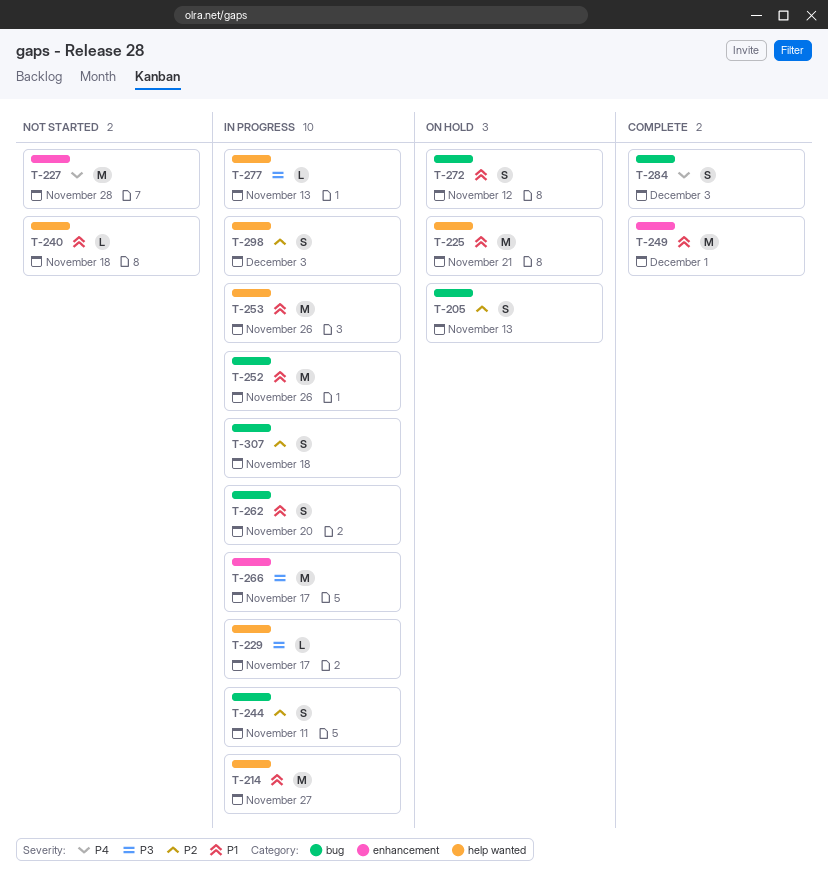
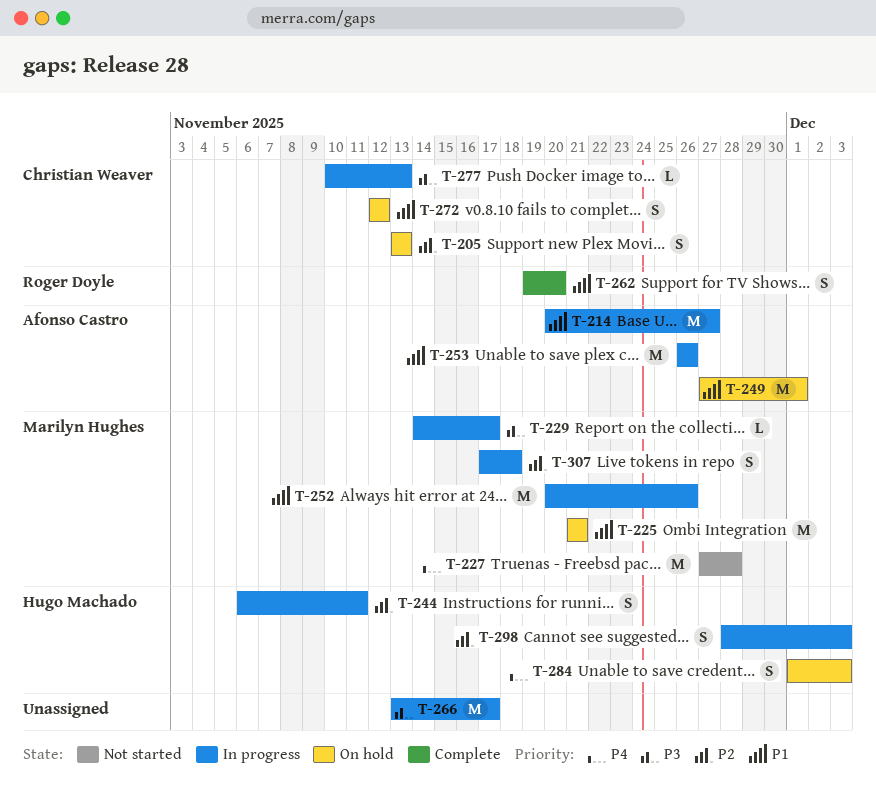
T-240: present -> none
T-249, status: Complete -> On hold
T-262, status: In progress -> Complete
T-284, status: Complete -> On hold

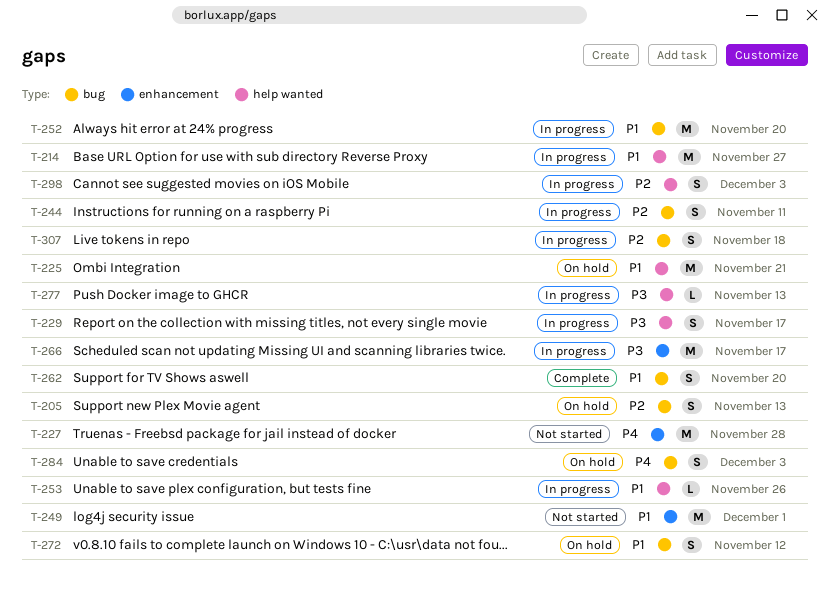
T-229, estimate: L -> S
T-249, status: On hold -> Not started
T-252, due: Nov 26 -> Nov 20
T-253, estimate: M -> L

